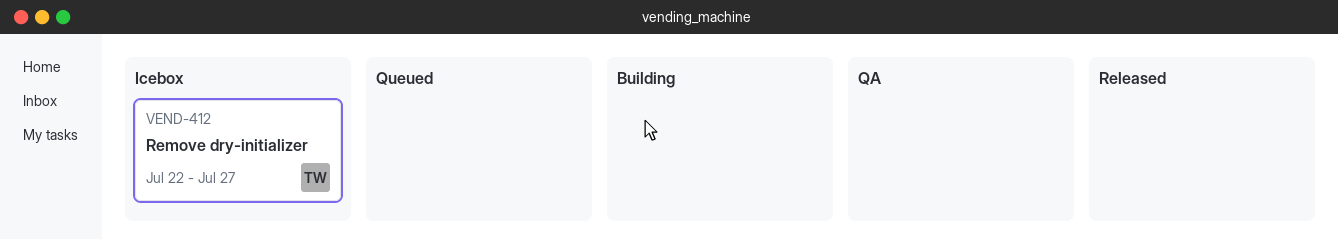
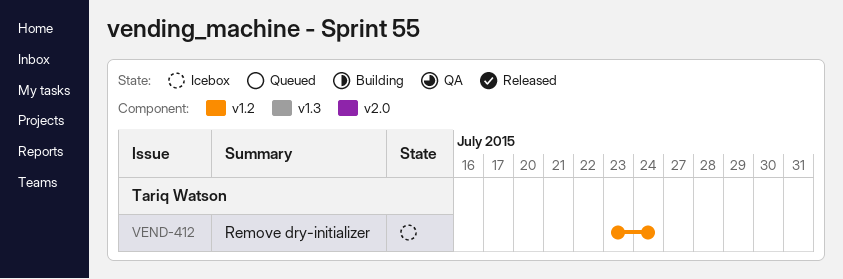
VEND-412, start: Jul 22 -> Jul 23
VEND-412, due: Jul 27 -> Jul 24

